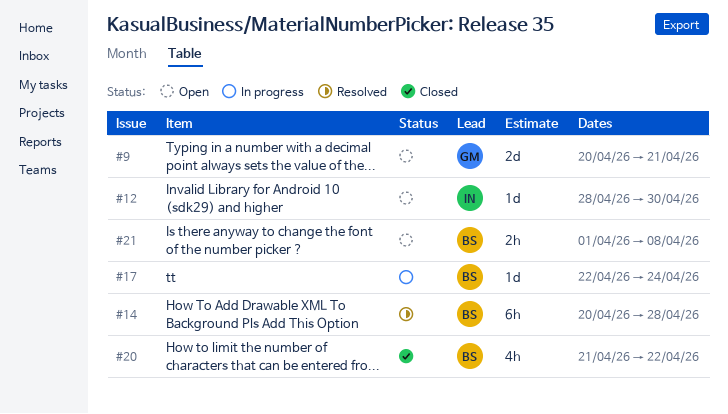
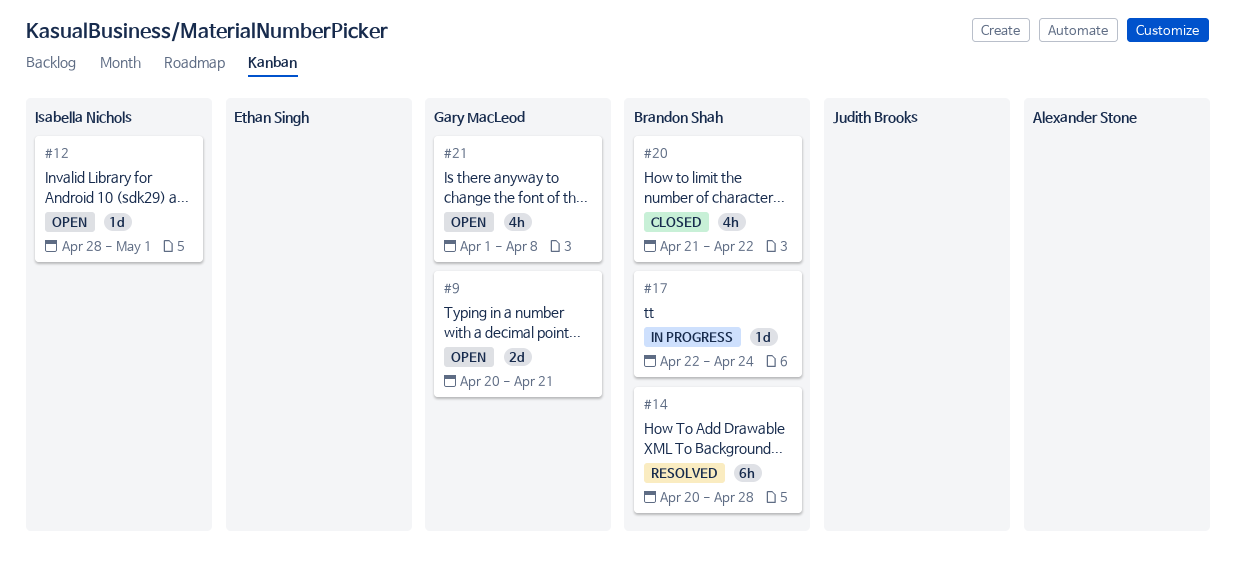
#12, due: Apr 30 -> May 1
#21, owner: Brandon Shah -> Gary MacLeod
#21, estimate: 2h -> 4h

